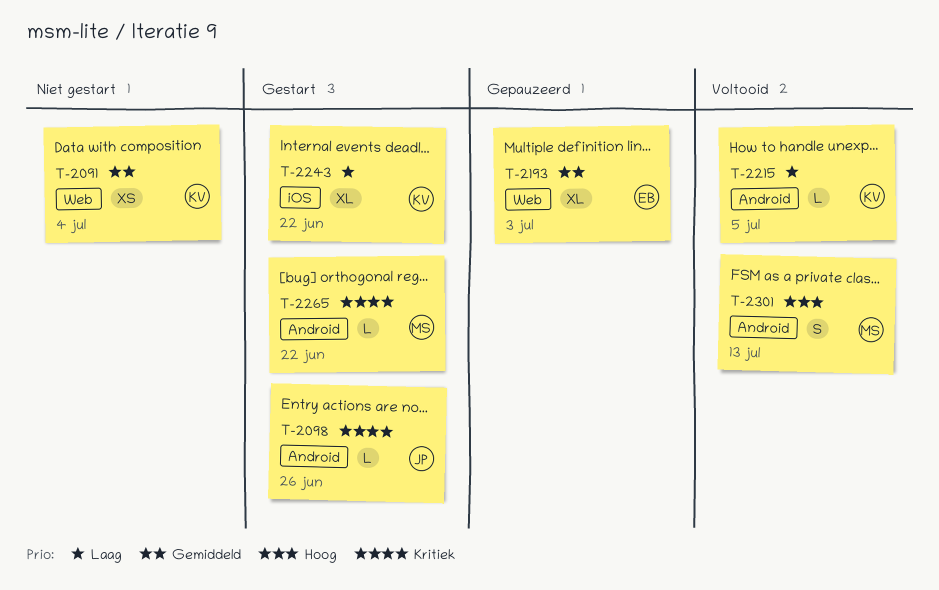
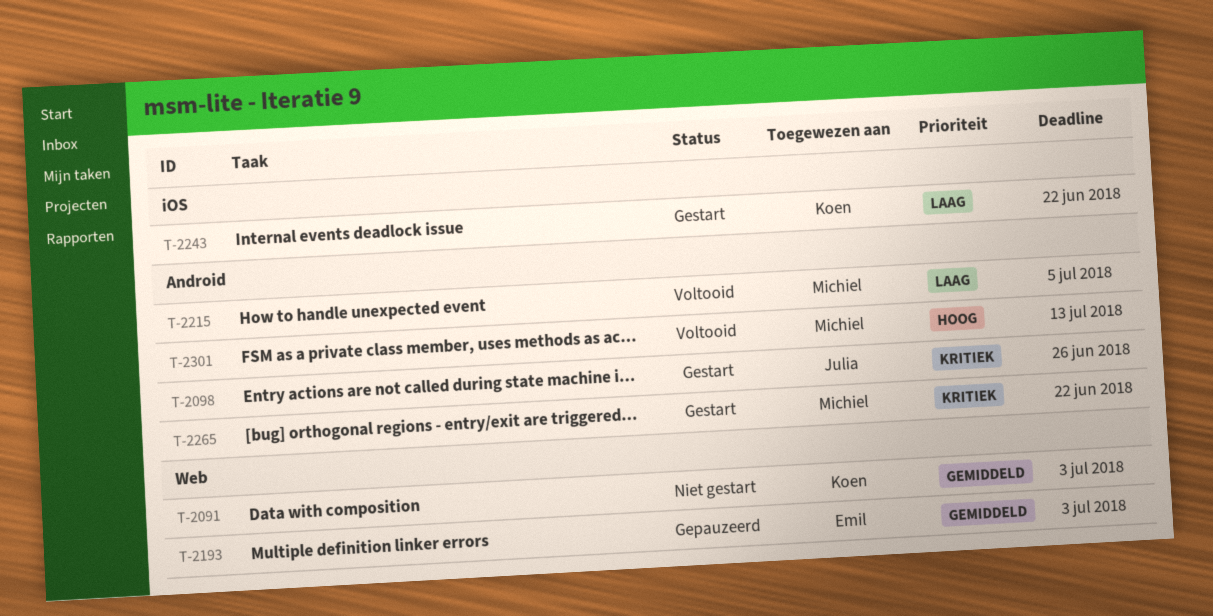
T-2091, due: Jul 4 -> Jul 3
T-2215, owner: Koen -> Michiel

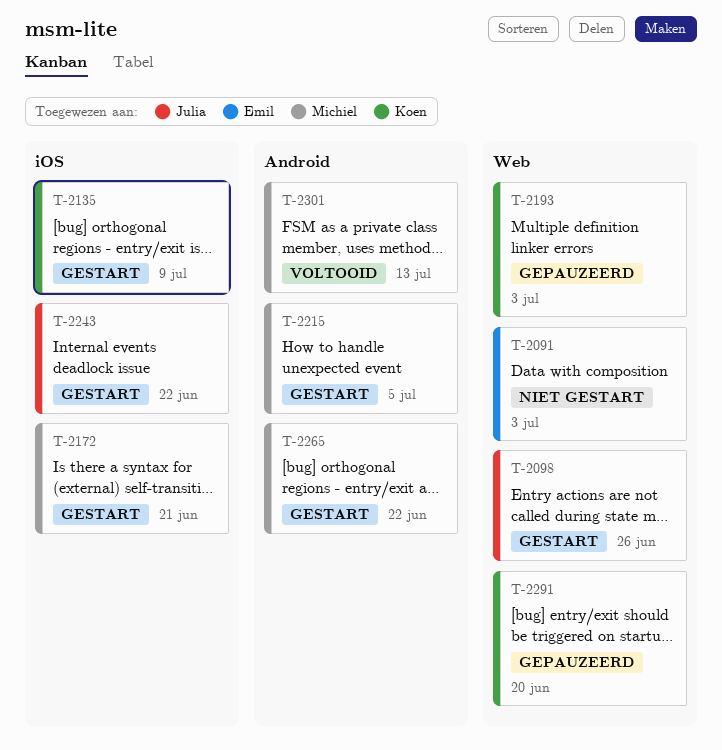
T-2091, owner: Koen -> Emil
T-2098, label: Android -> Web
T-2135: none -> present
T-2172: none -> present
T-2193, owner: Emil -> Koen
T-2215, status: Voltooid -> Gestart
T-2243, owner: Koen -> Julia
T-2291: none -> present

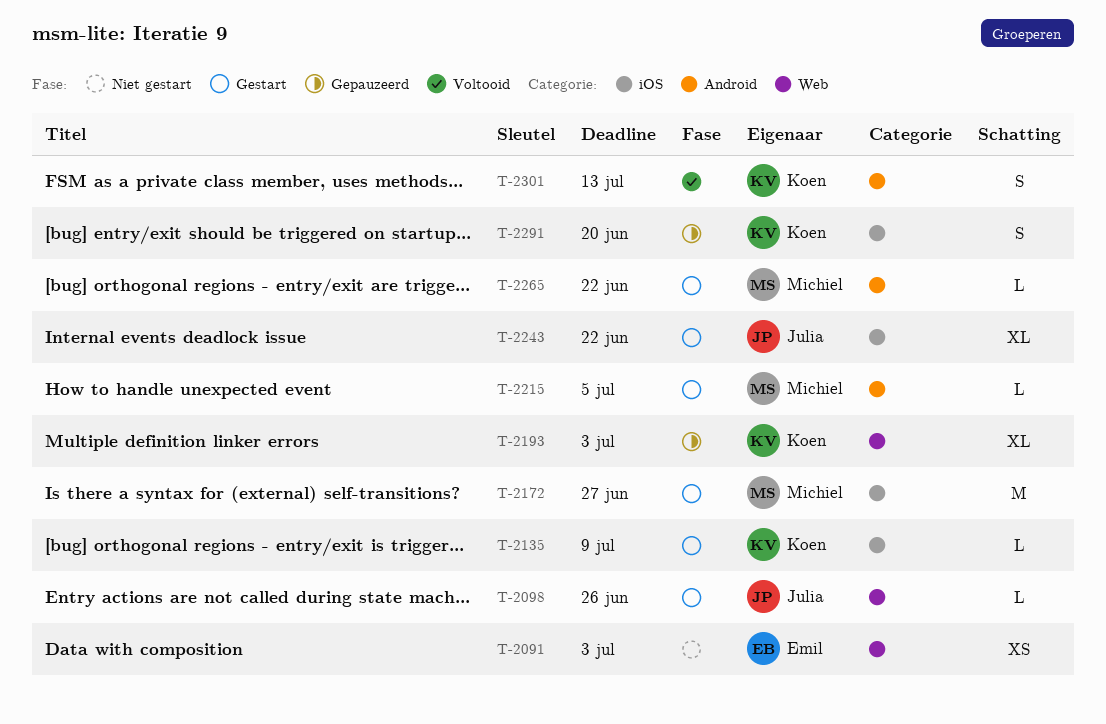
T-2172, due: Jun 21 -> Jun 27
T-2291, label: Web -> iOS
T-2301, owner: Michiel -> Koen

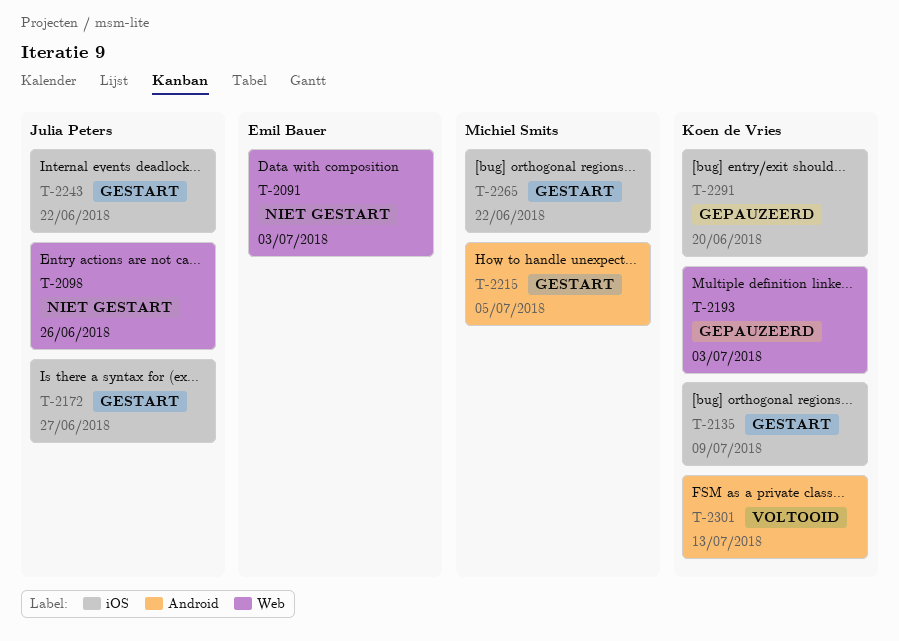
T-2098, status: Gestart -> Niet gestart
T-2172, owner: Michiel Smits -> Julia Peters
T-2265, label: Android -> iOS

